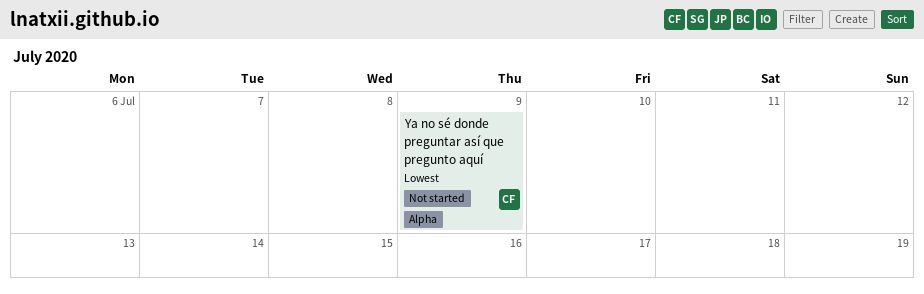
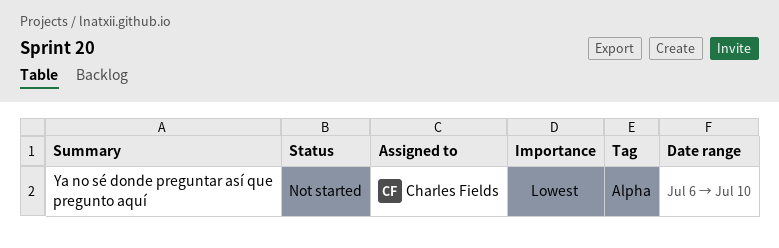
Ya no sé donde preguntar así que pregunto aquí, due: Jul 9 -> Jul 10

